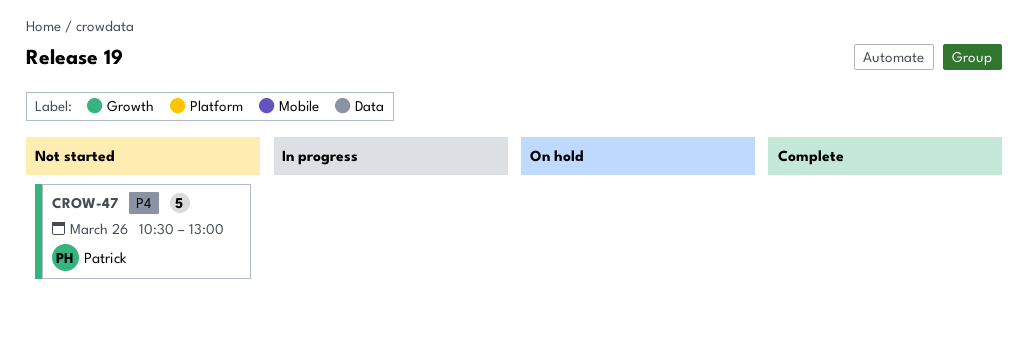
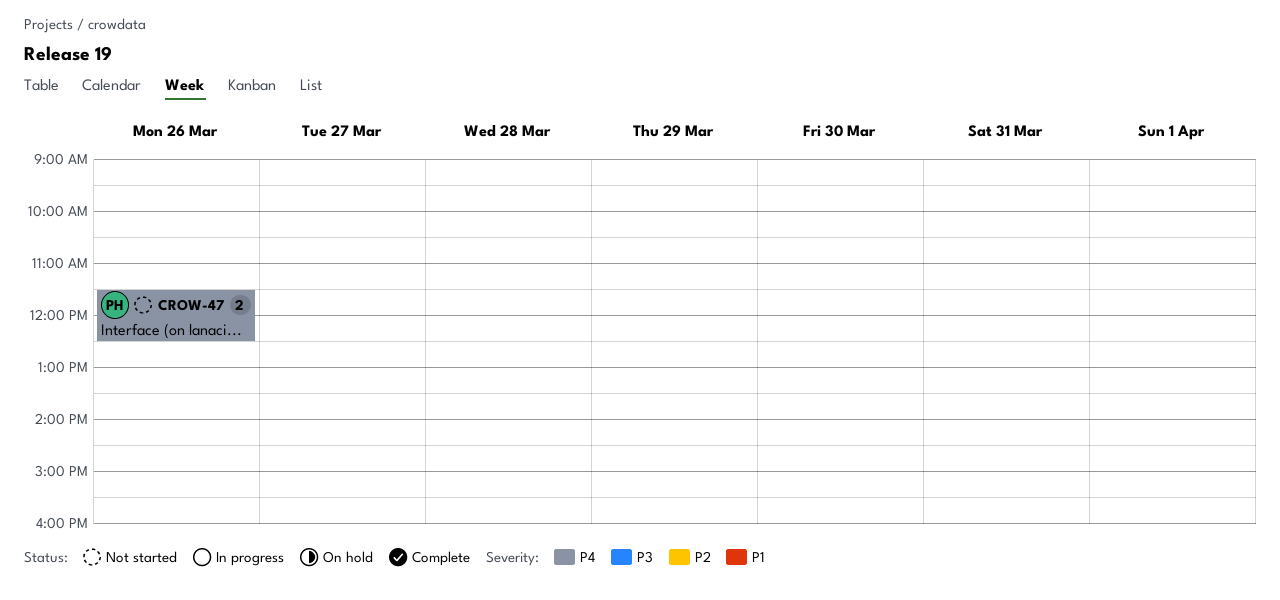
CROW-47, estimate: 5 -> 2
CROW-47, begins: 10:30 -> 11:30
CROW-47, ends: 13:00 -> 12:30

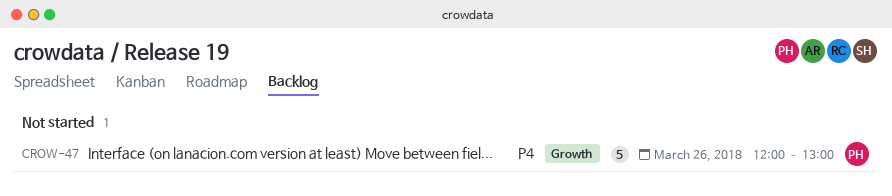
CROW-47, estimate: 2 -> 5
CROW-47, begins: 11:30 -> 12:00
CROW-47, ends: 12:30 -> 13:00

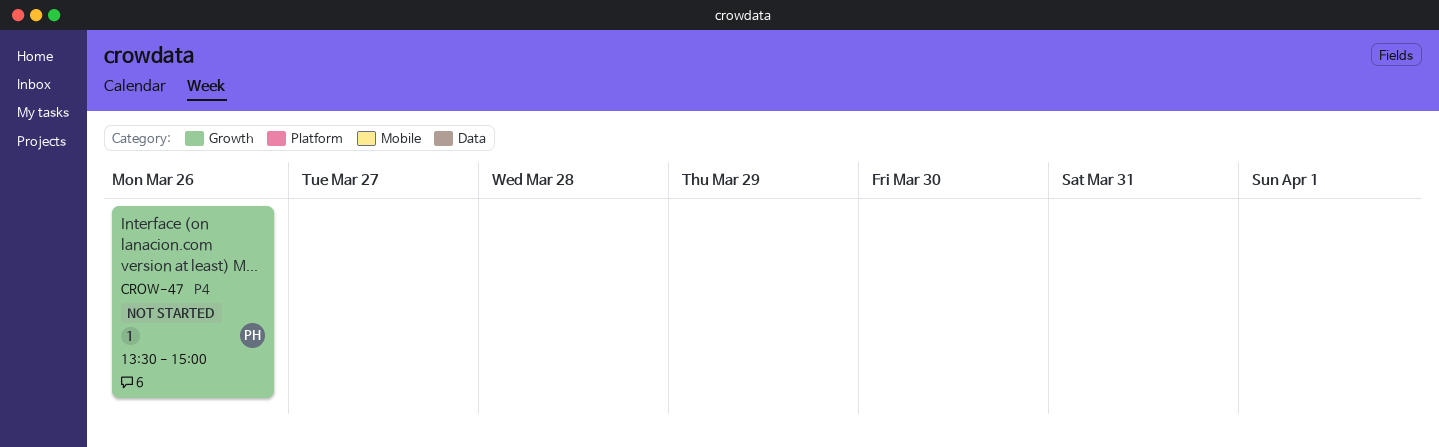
CROW-47, estimate: 5 -> 1
CROW-47, begins: 12:00 -> 13:30
CROW-47, ends: 13:00 -> 15:00

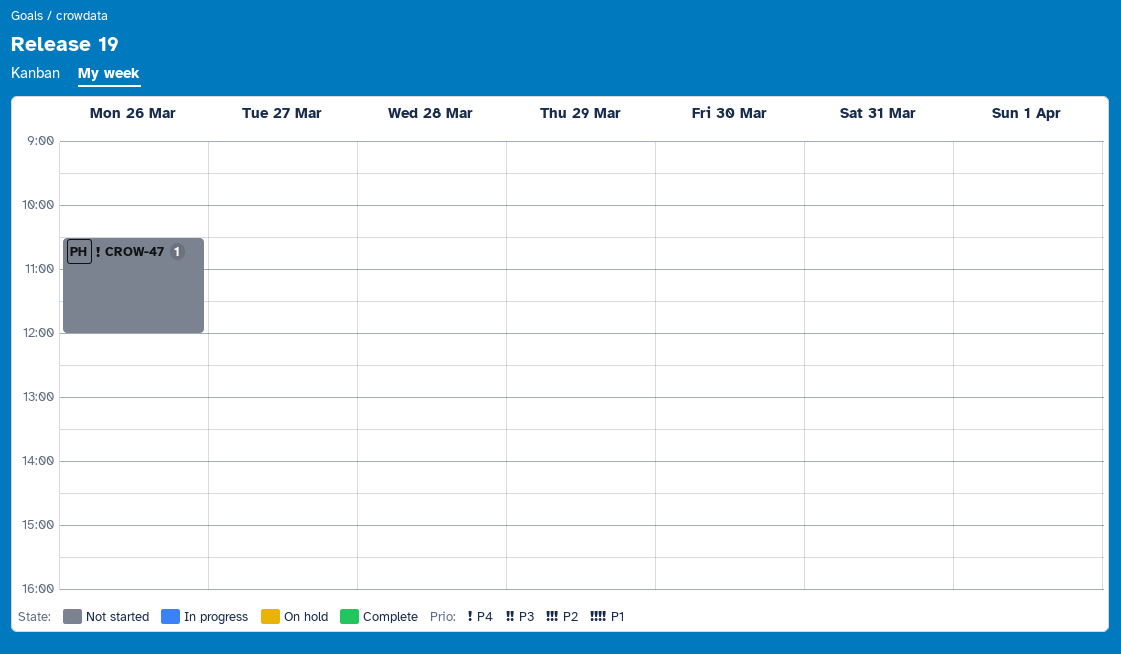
CROW-47, begins: 13:30 -> 10:30
CROW-47, ends: 15:00 -> 12:00

